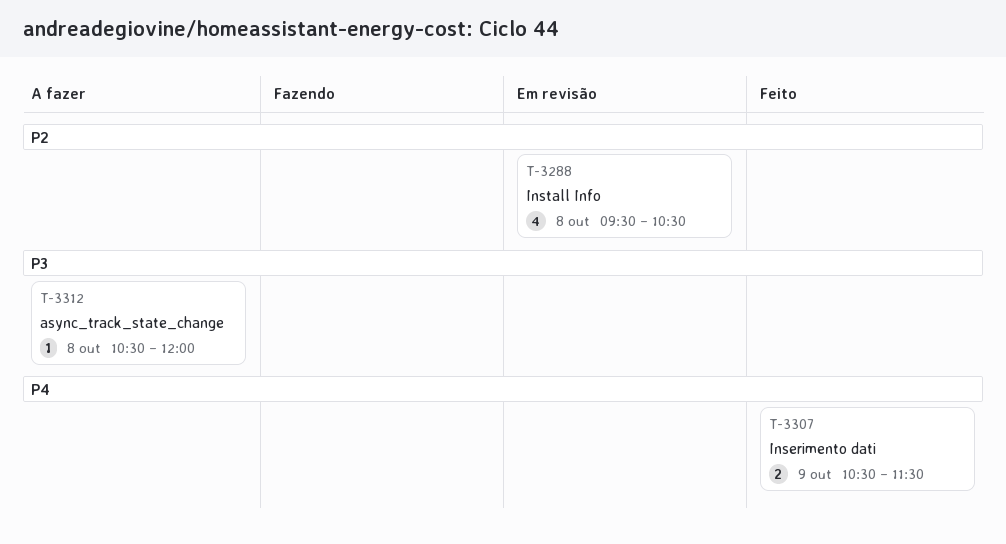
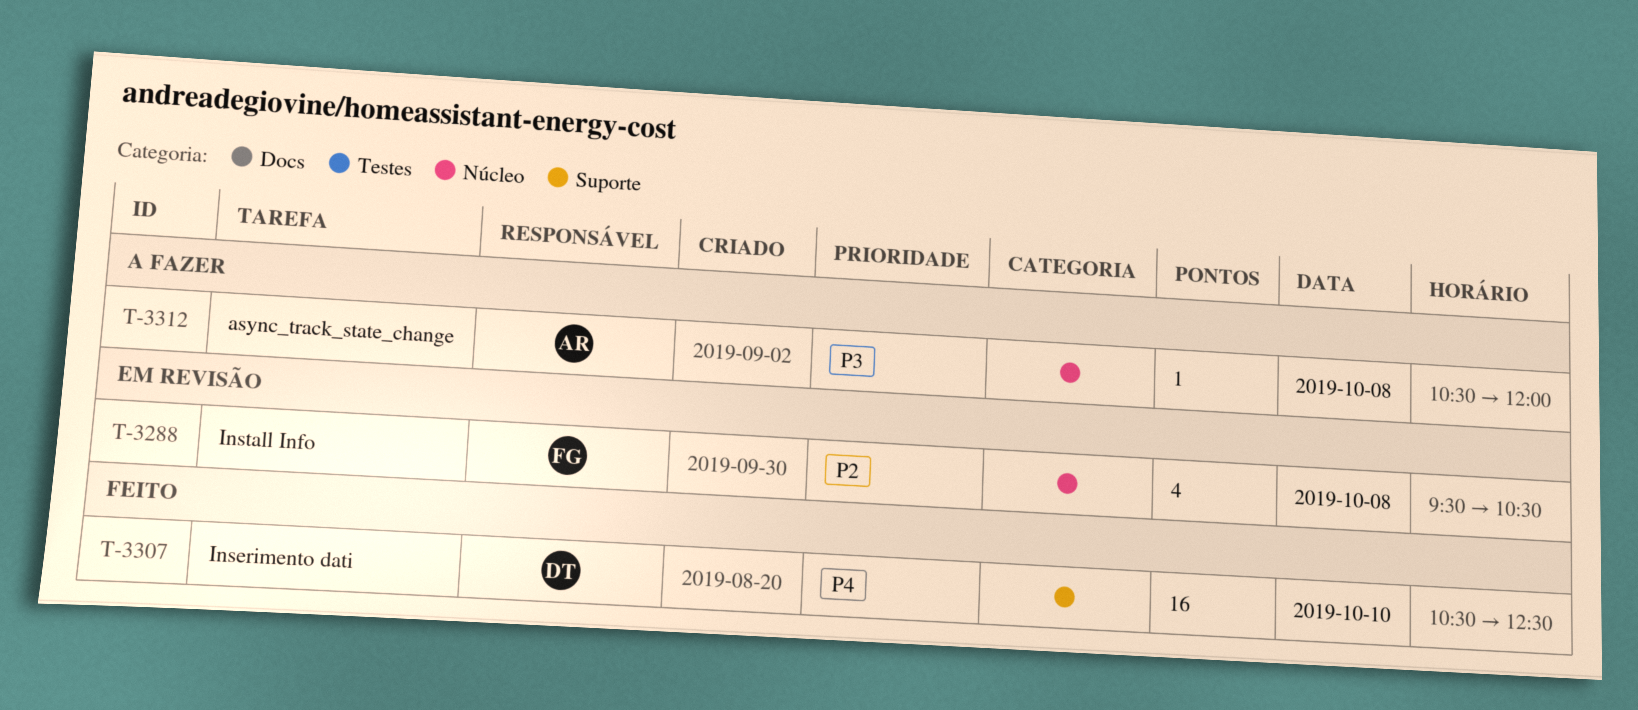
T-3307, estimate: 2 -> 16
T-3307, day: Oct 9 -> Oct 10
T-3307, ends: 11:30 -> 12:30

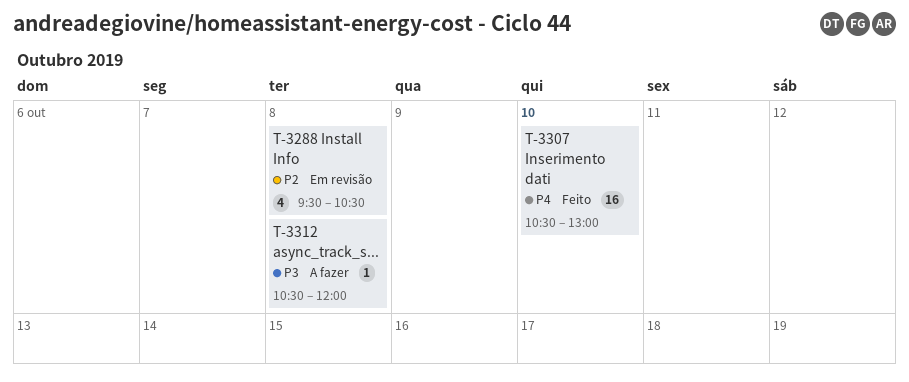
T-3307, ends: 12:30 -> 13:00

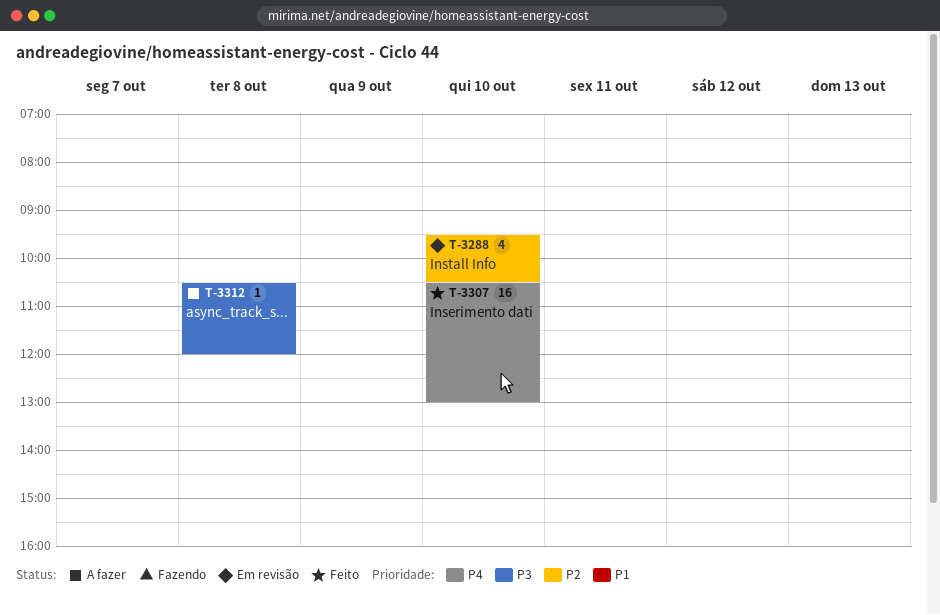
T-3288, day: Oct 8 -> Oct 10

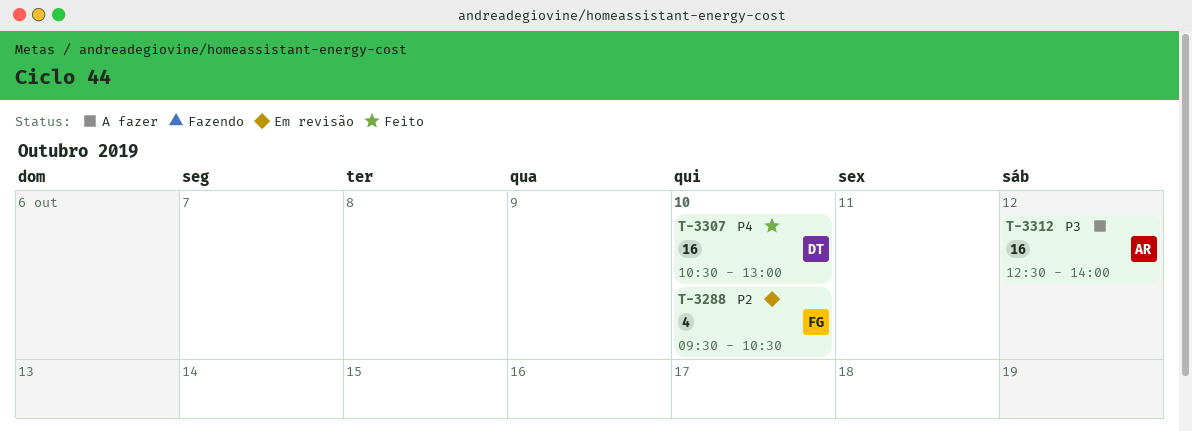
T-3312, estimate: 1 -> 16
T-3312, day: Oct 8 -> Oct 12
T-3312, begins: 10:30 -> 12:30
T-3312, ends: 12:00 -> 14:00

